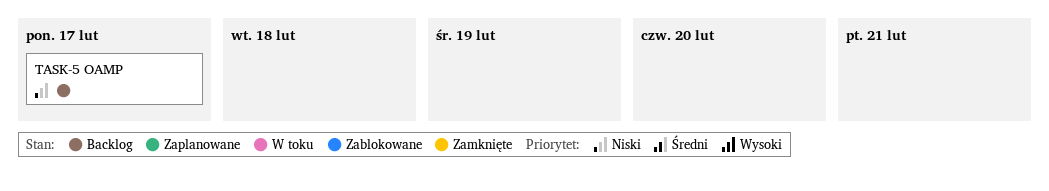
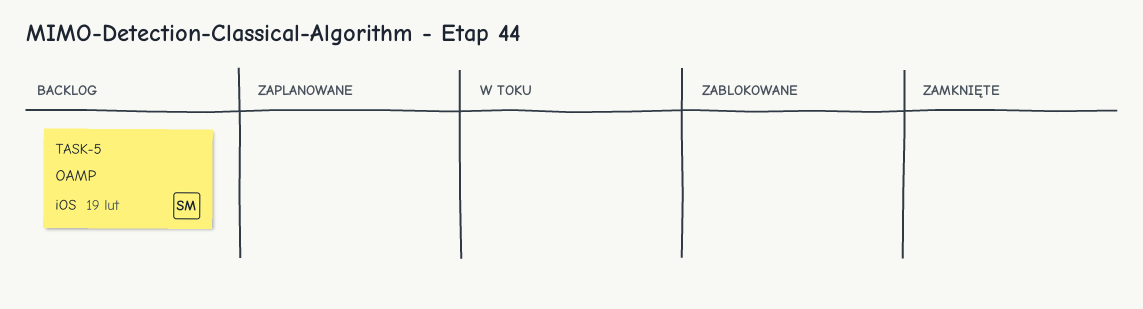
TASK-5, due: Feb 17 -> Feb 19

